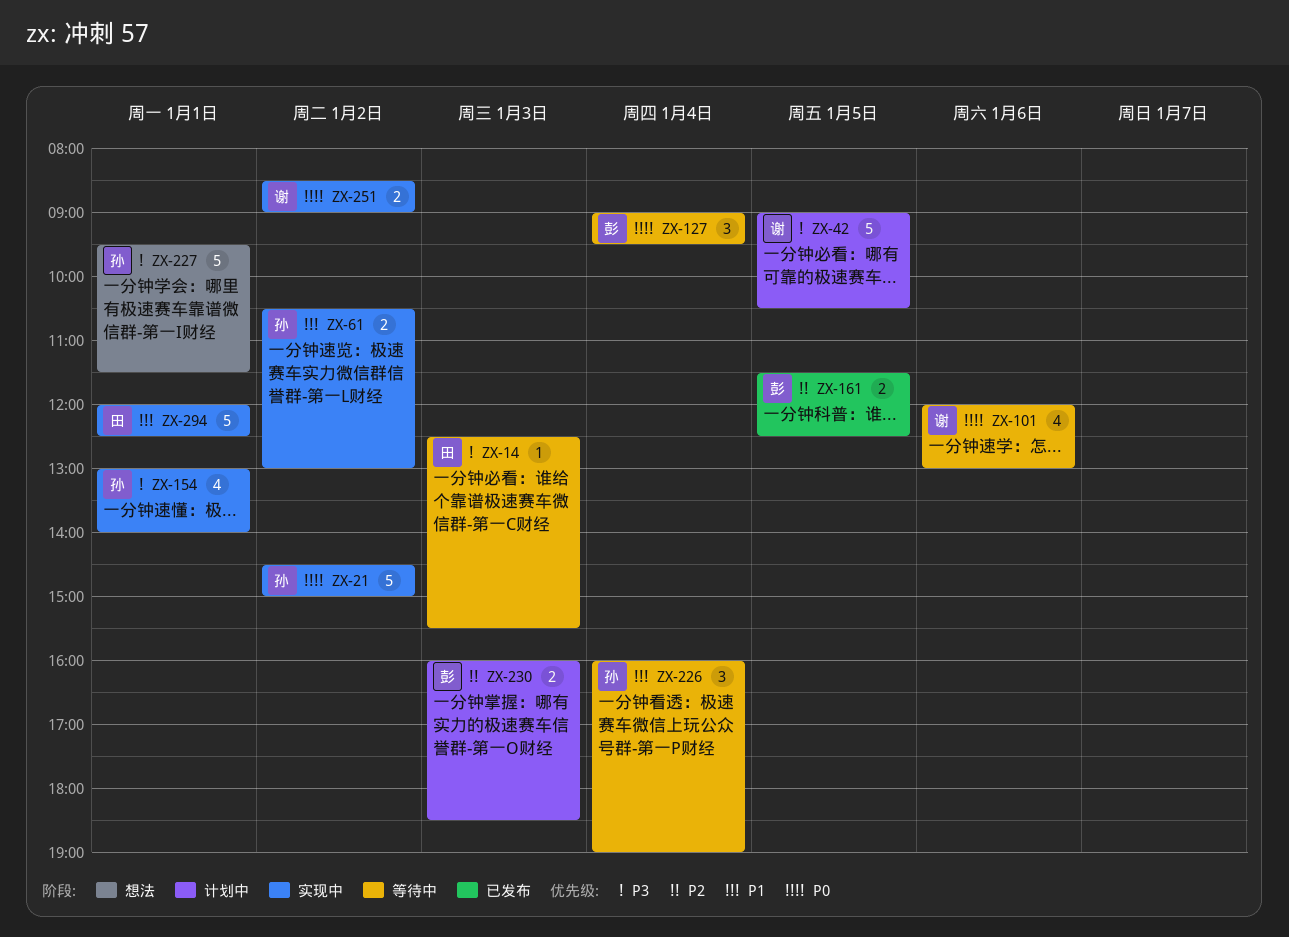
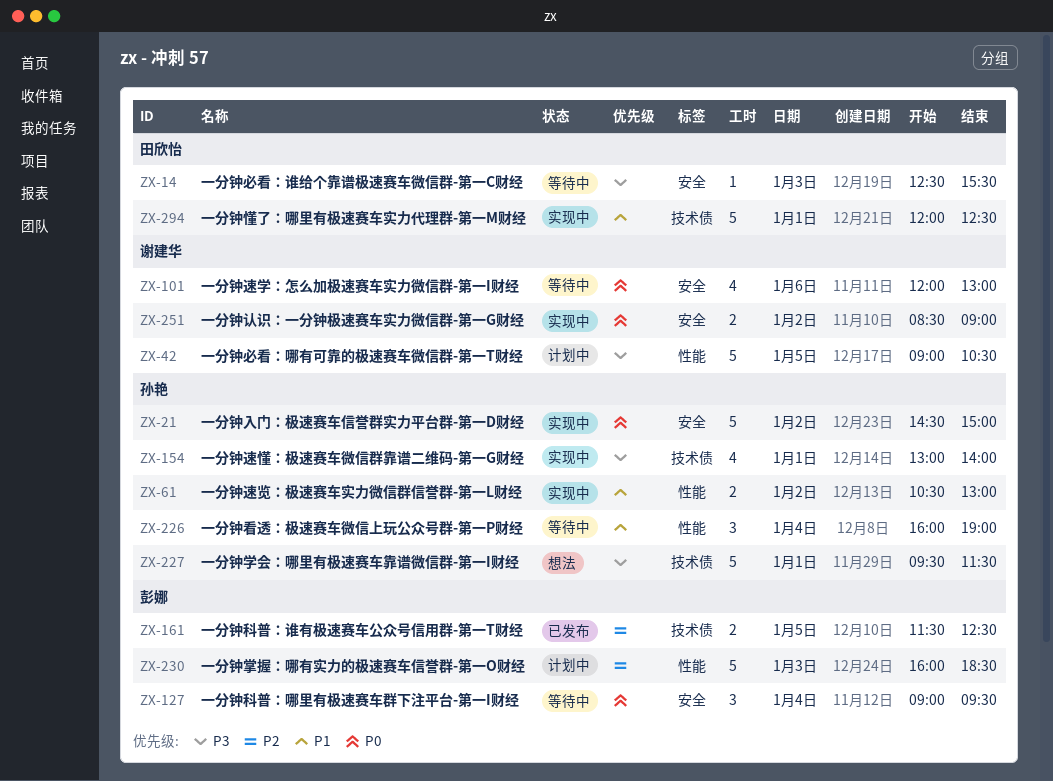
ZX-230, estimate: 2 -> 5

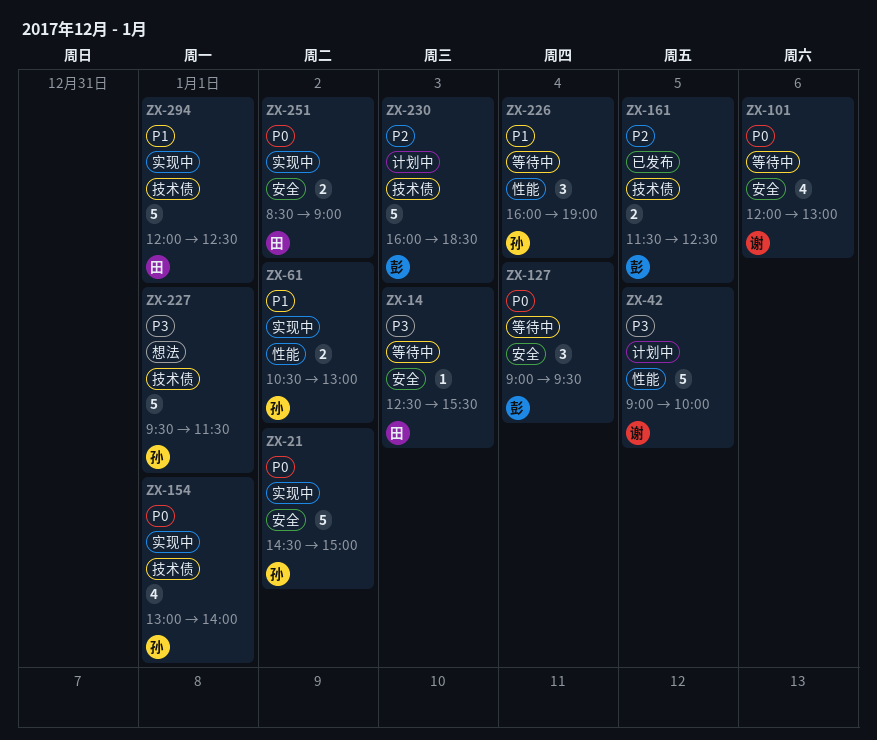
ZX-42, ends: 10:30 -> 10:00
ZX-154, priority: P3 -> P0
ZX-230, label: 性能 -> 技术债
ZX-251, owner: 谢建华 -> 田欣怡

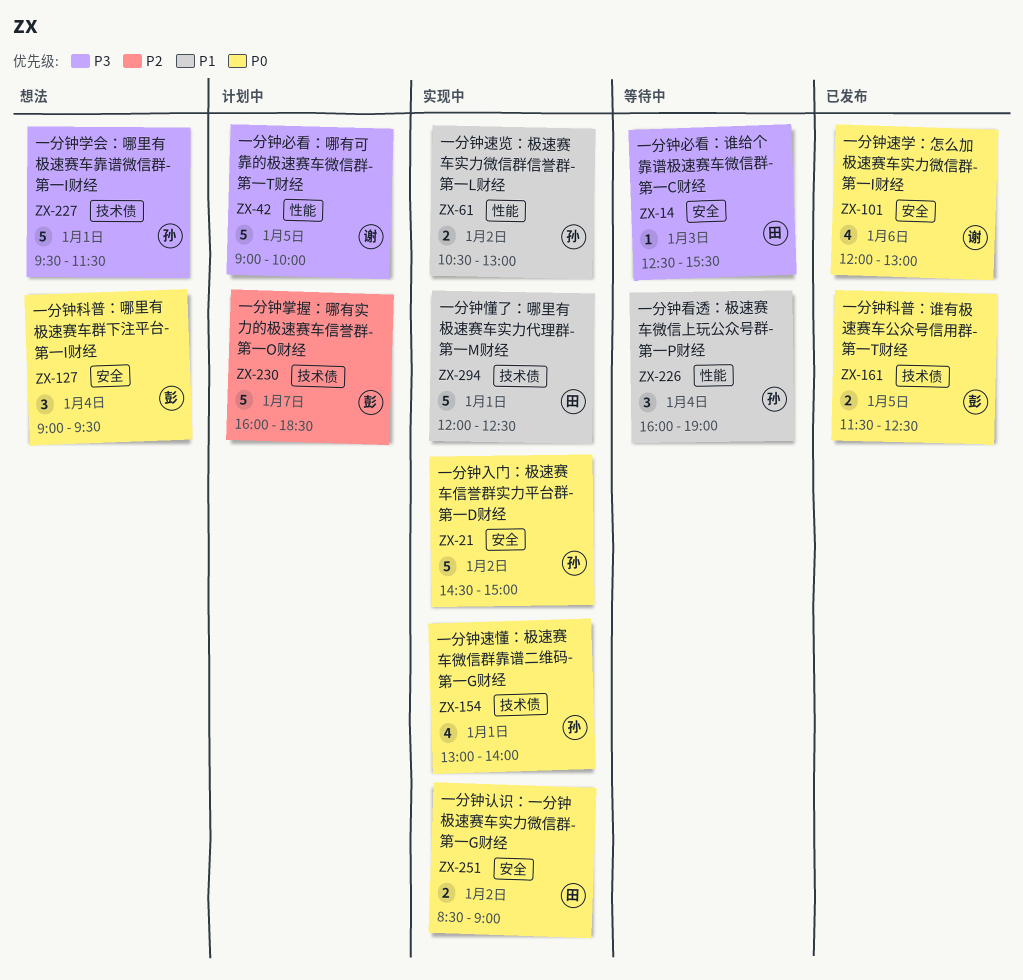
ZX-101, status: 等待中 -> 已发布
ZX-127, status: 等待中 -> 想法
ZX-161, priority: P2 -> P0
ZX-230, day: Jan 3 -> Jan 7

